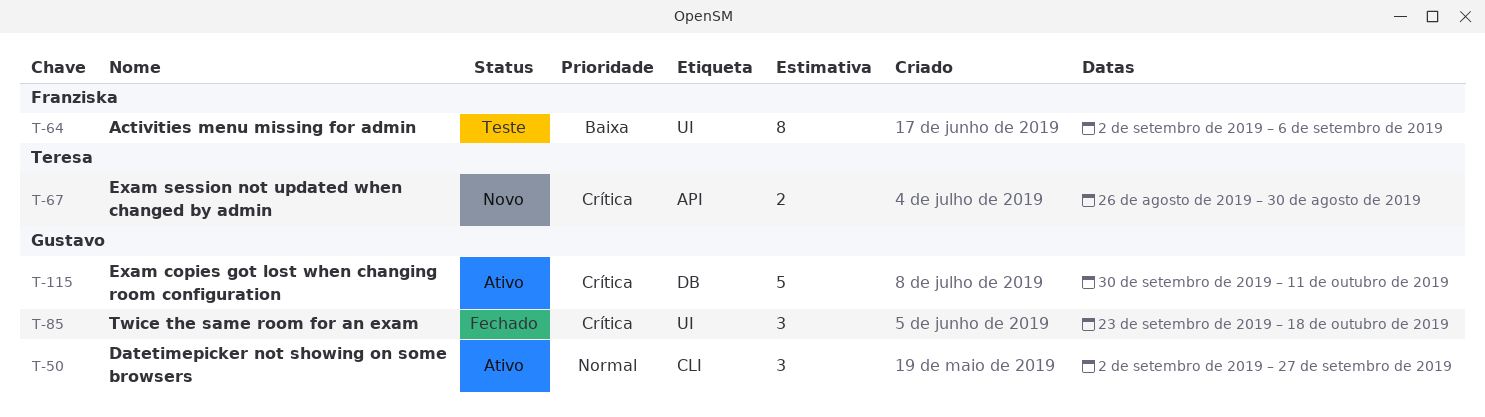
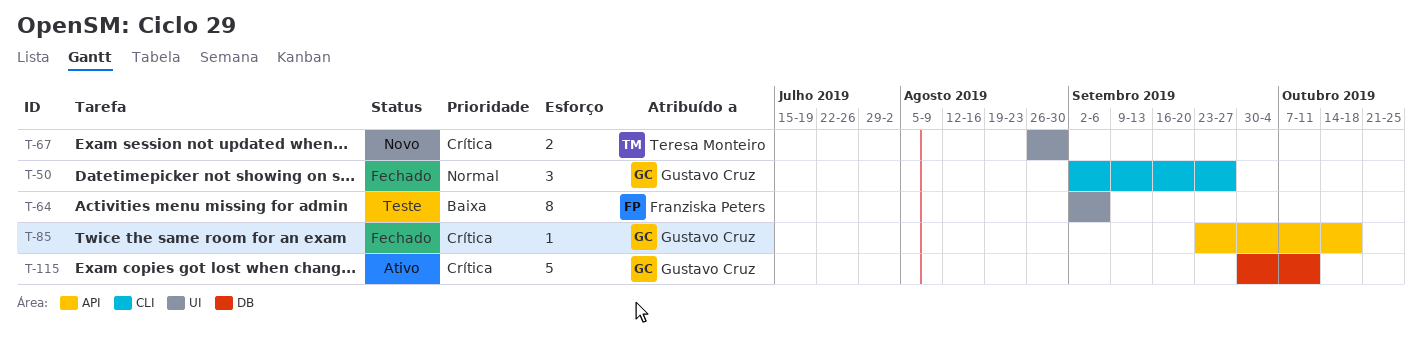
T-50, status: Ativo -> Fechado
T-67, label: API -> UI
T-85, label: UI -> API
T-85, estimate: 3 -> 1

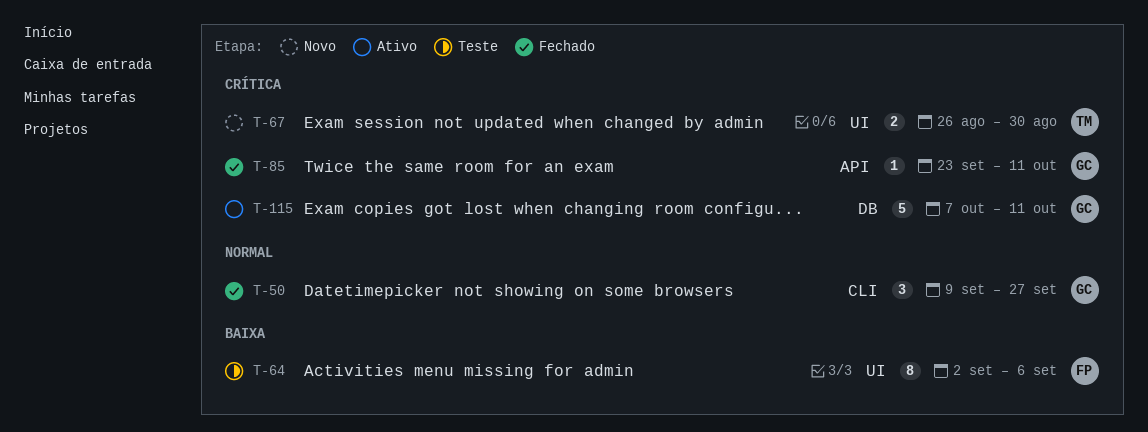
T-50, start: Sep 2 -> Sep 9
T-85, due: Oct 18 -> Oct 11
T-115, start: Sep 30 -> Oct 7

